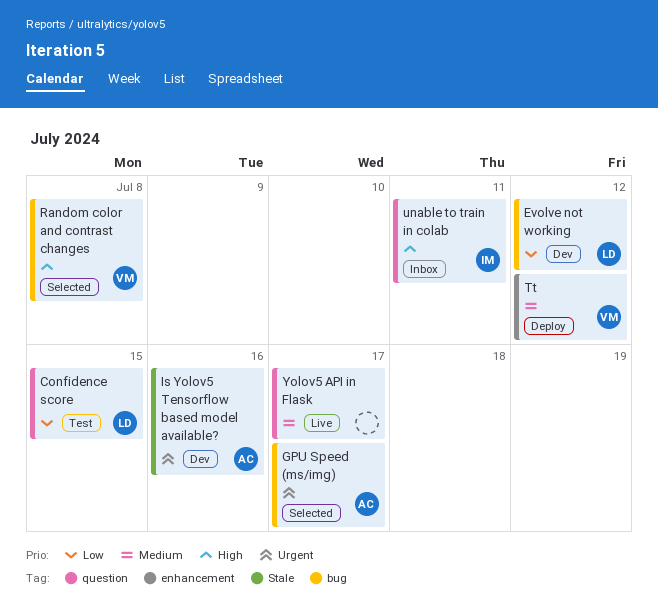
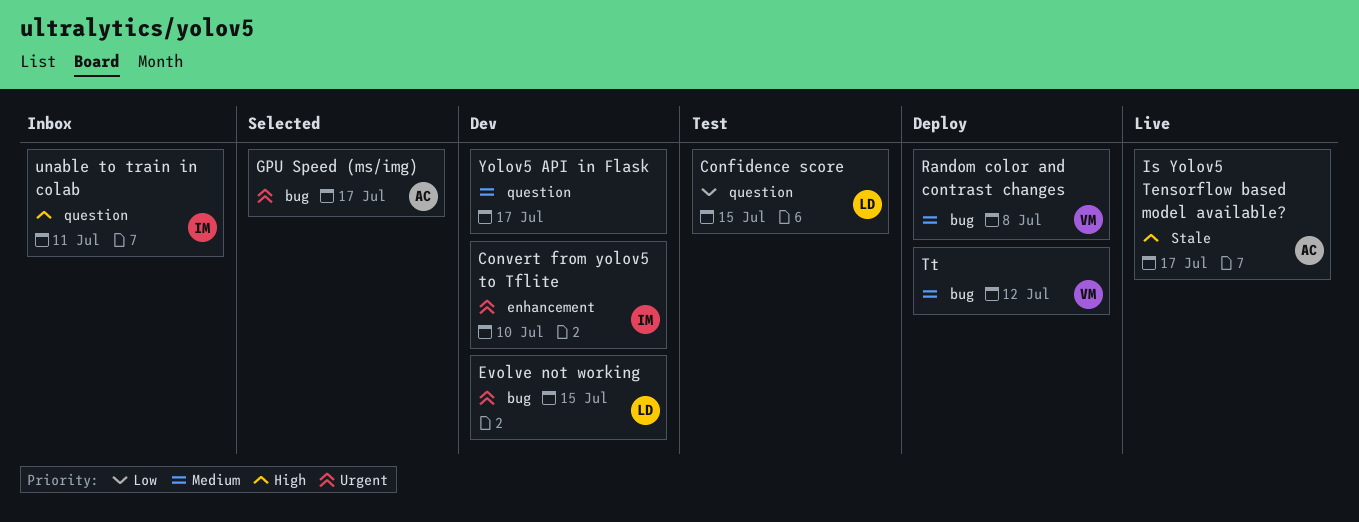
Convert from yolov5 to Tflite: none -> present
Evolve not working, priority: Low -> Urgent
Evolve not working, due: Jul 12 -> Jul 15
Is Yolov5 Tensorflow based model available?, status: Dev -> Live
Is Yolov5 Tensorflow based model available?, priority: Urgent -> High
Is Yolov5 Tensorflow based model available?, due: Jul 16 -> Jul 17
Random color and contrast changes, status: Selected -> Deploy
Random color and contrast changes, priority: High -> Medium
Tt, label: enhancement -> bug
Yolov5 API in Flask, status: Live -> Dev

